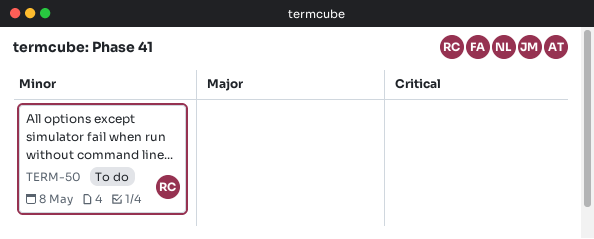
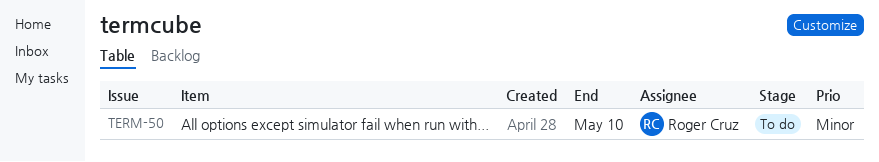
TERM-50, due: May 8 -> May 10

